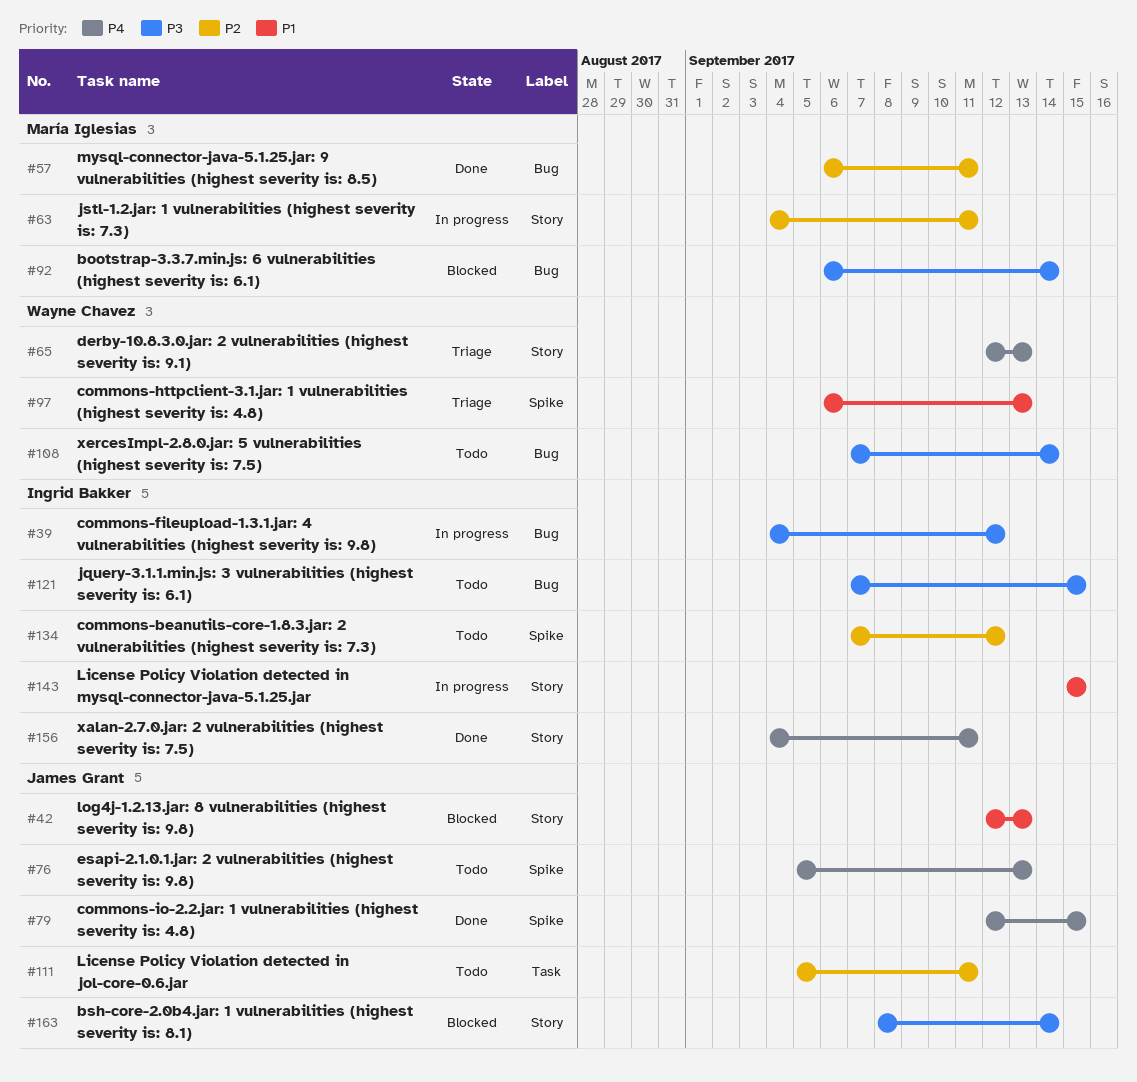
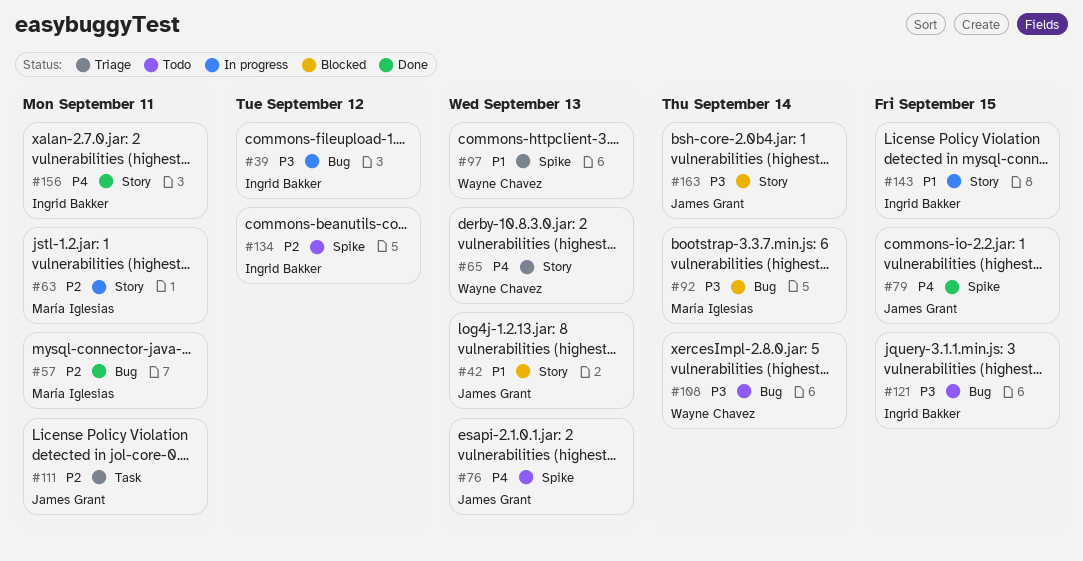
#111, status: Todo -> Triage

